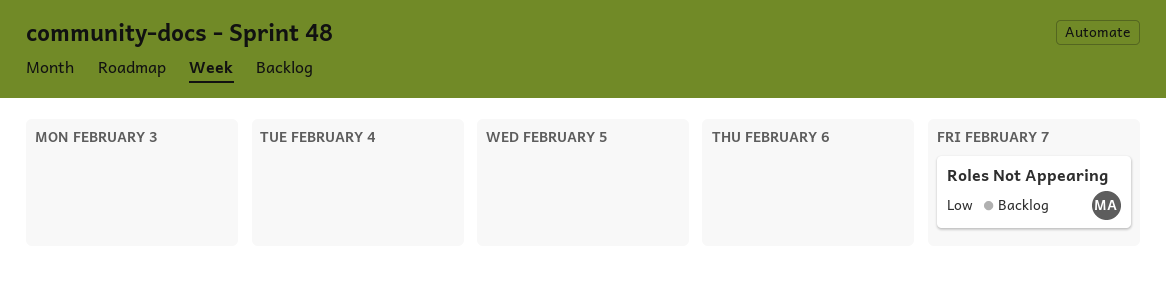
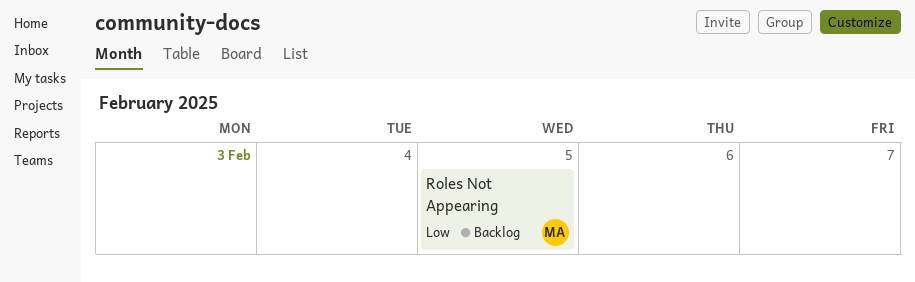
Roles Not Appearing, due: Feb 7 -> Feb 5

